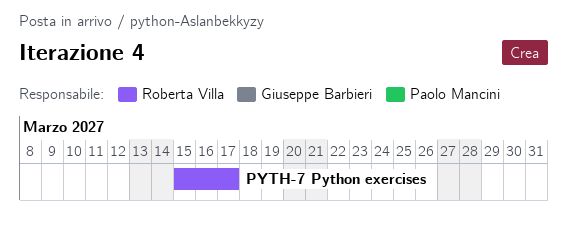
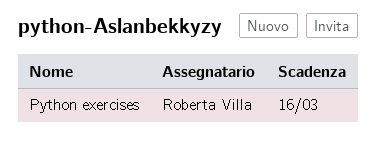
Python exercises, due: Mar 17 -> Mar 16

